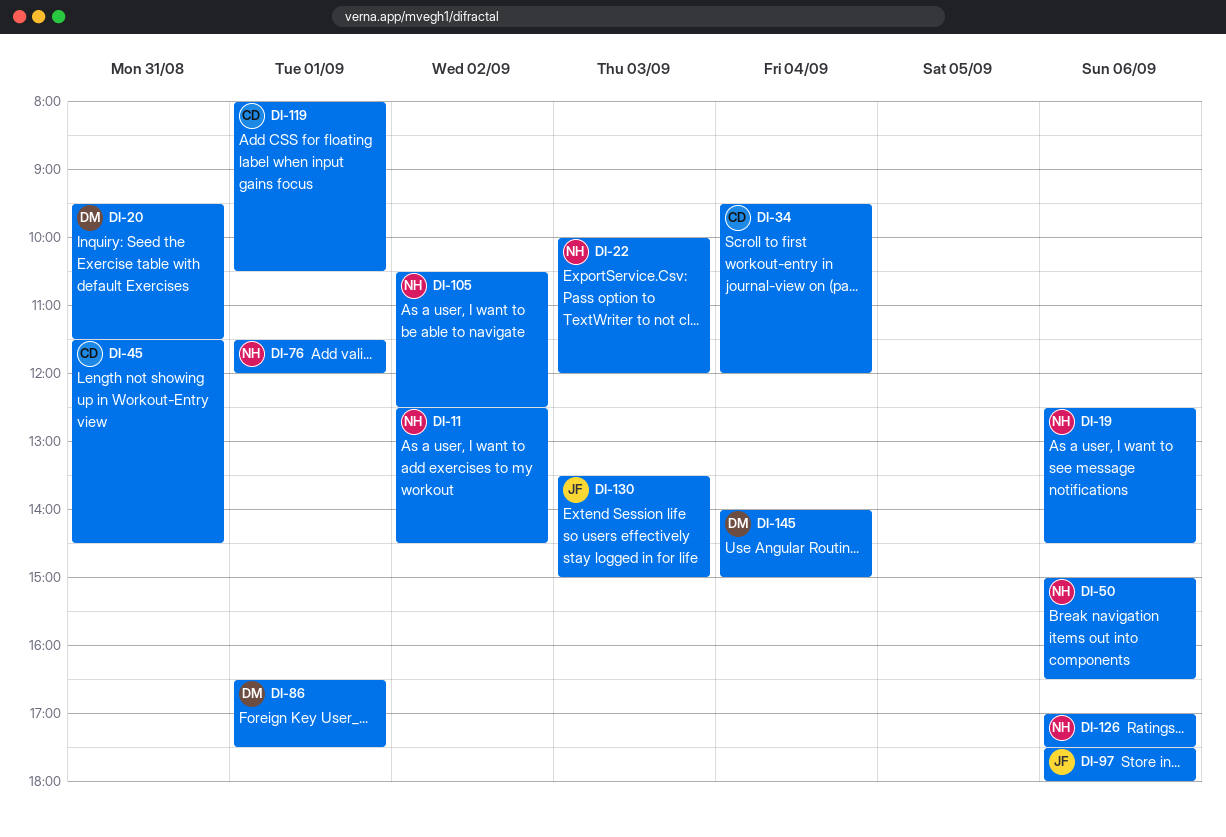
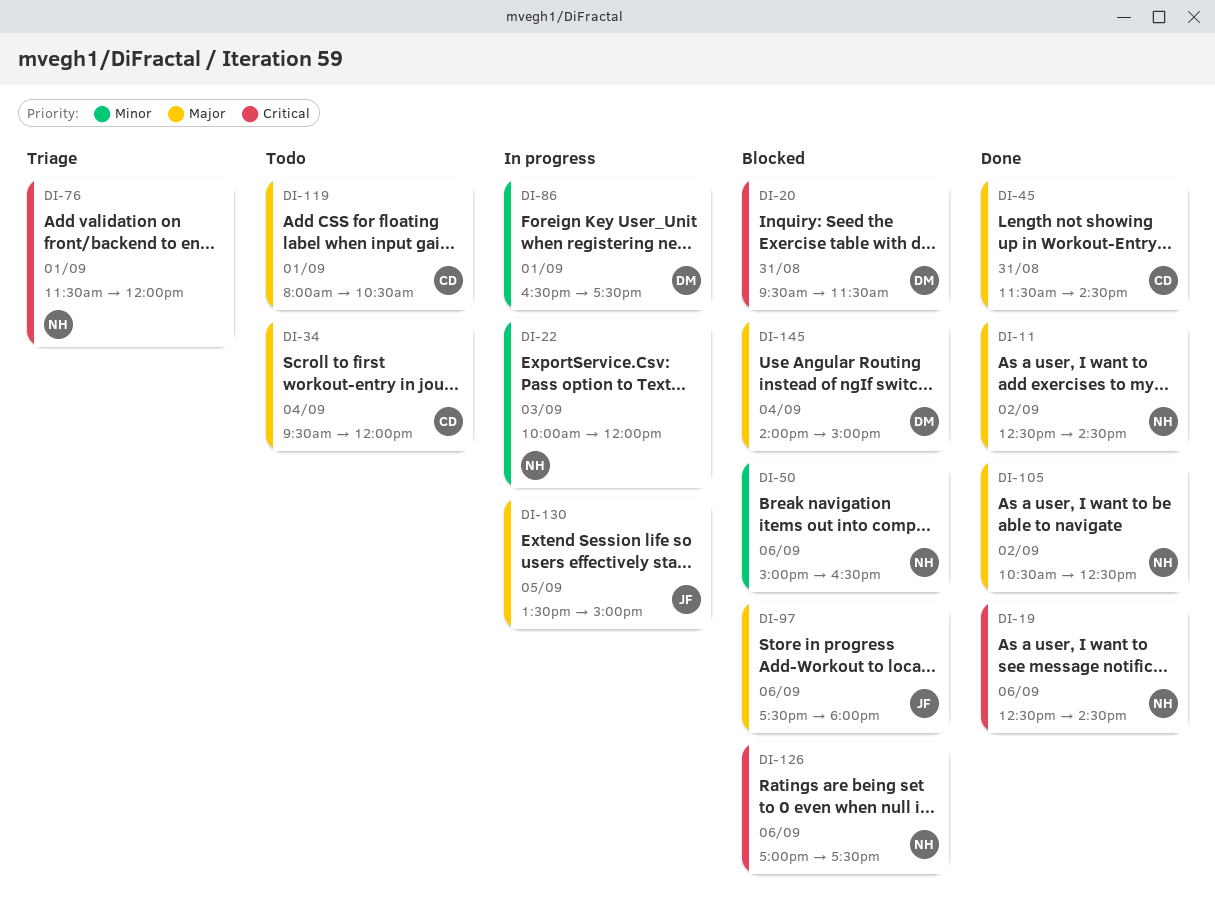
DI-130, day: Sep 3 -> Sep 5

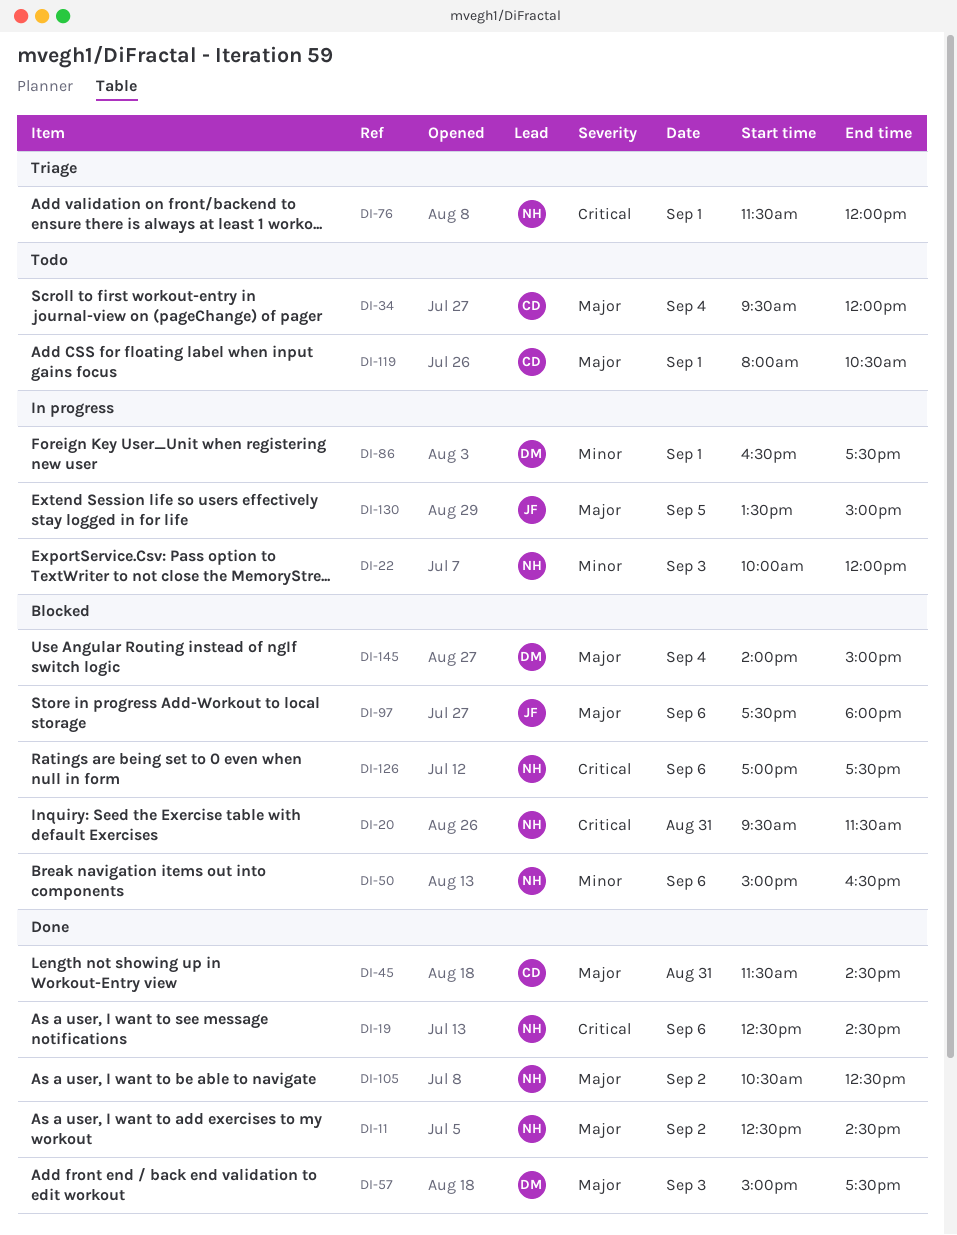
DI-20, owner: DM -> NH
DI-57: none -> present

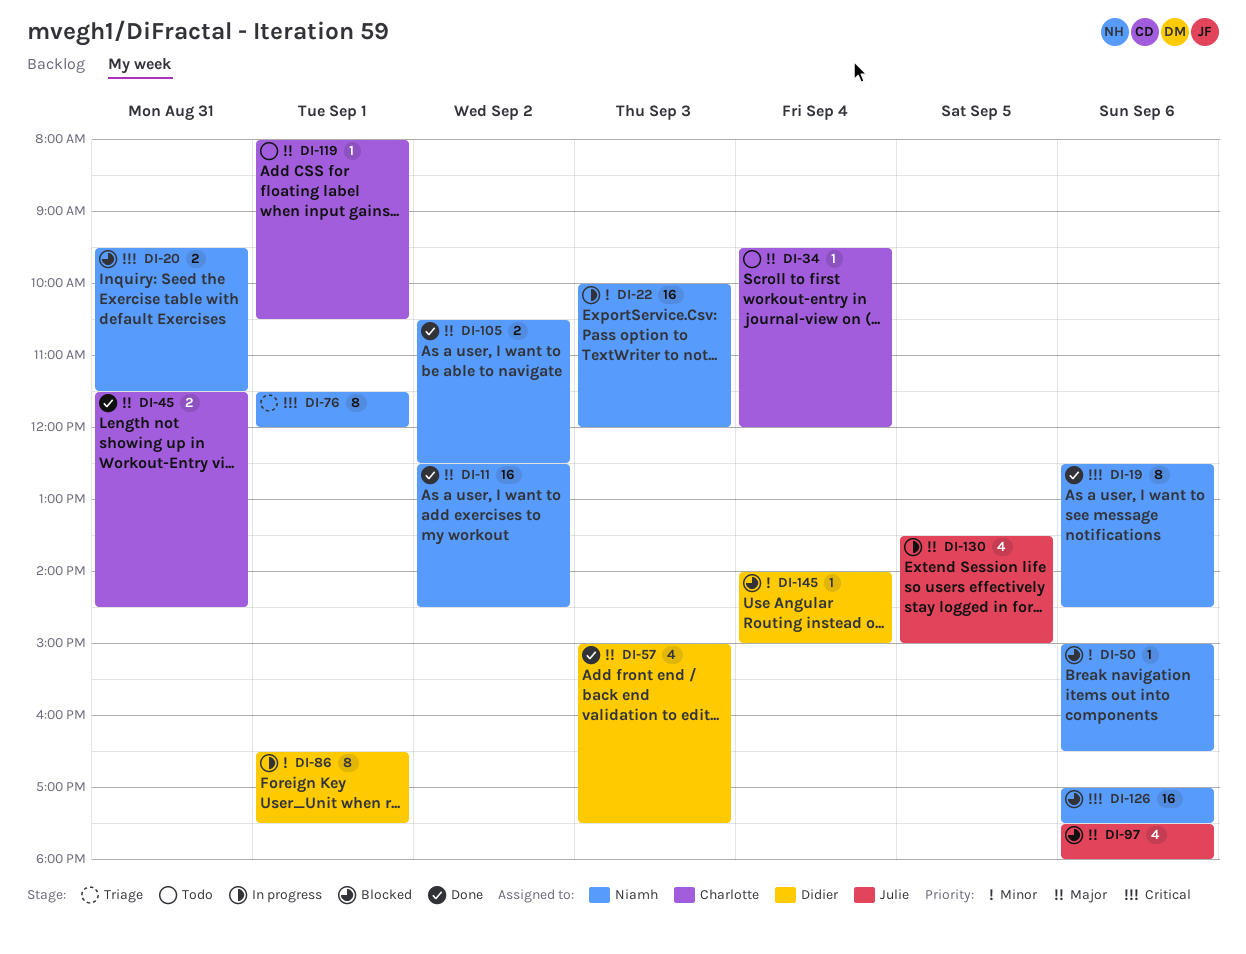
DI-145, priority: Major -> Minor

